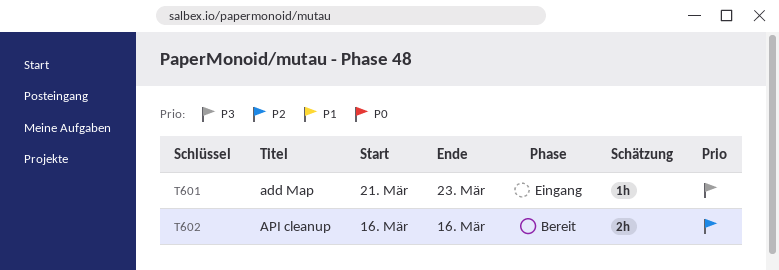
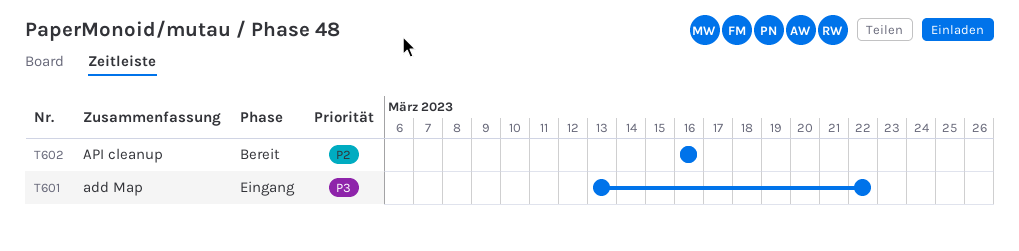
T601, start: Mar 21 -> Mar 13
T601, due: Mar 23 -> Mar 22

